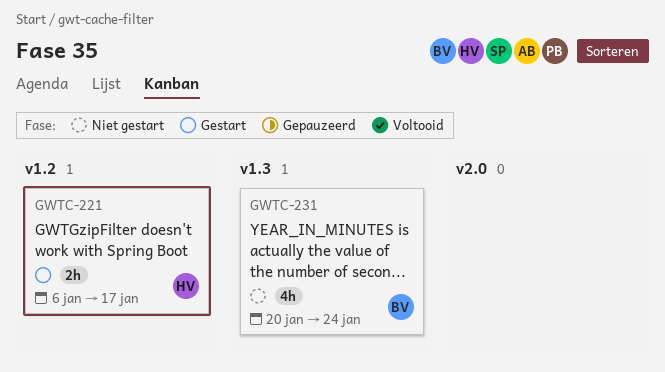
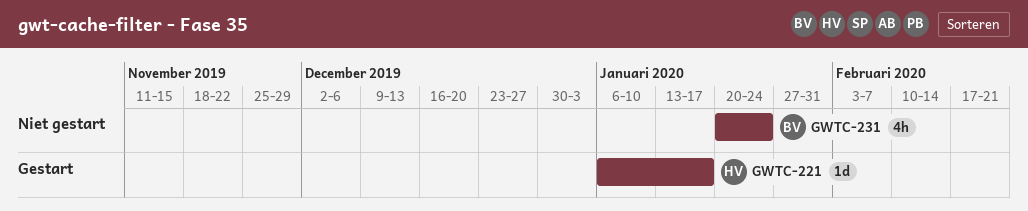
GWTC-221, estimate: 2h -> 1d

